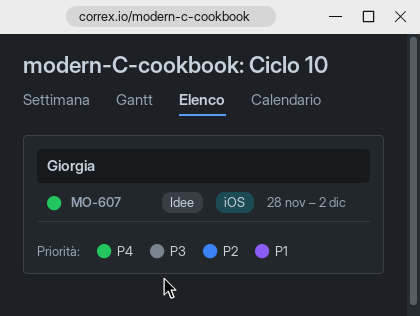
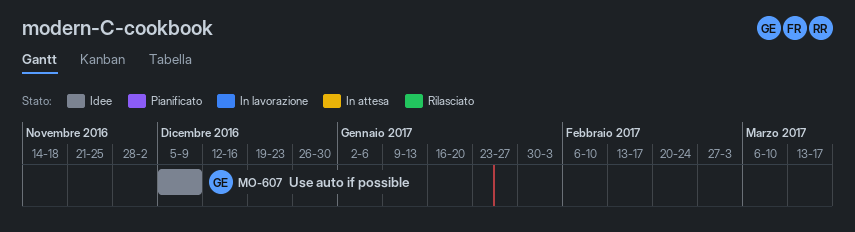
MO-607, start: Nov 28 -> Dec 5
MO-607, due: Dec 2 -> Dec 9

